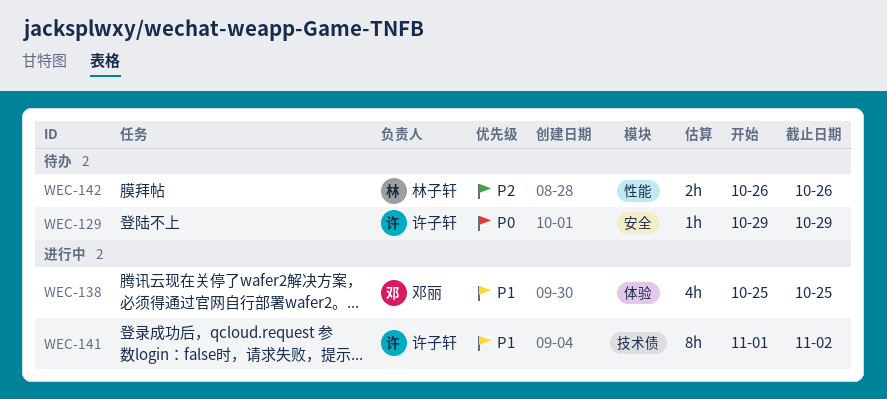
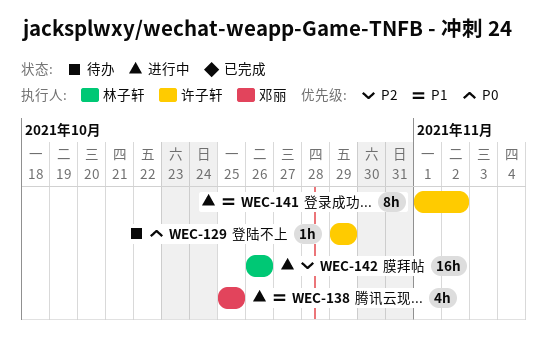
WEC-142, status: 待办 -> 进行中
WEC-142, estimate: 2h -> 16h

